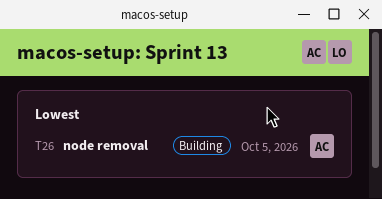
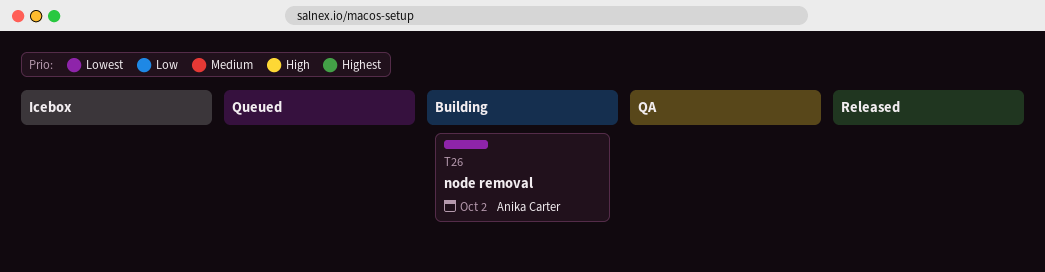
T26, due: Oct 5 -> Oct 2

